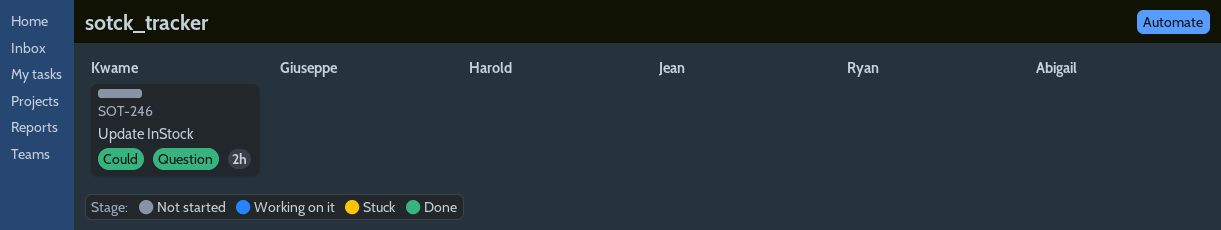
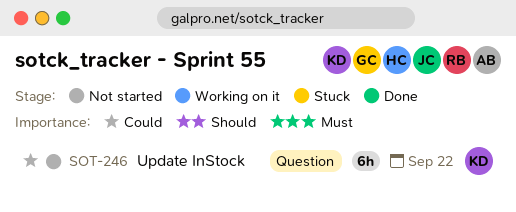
SOT-246, estimate: 2h -> 6h

